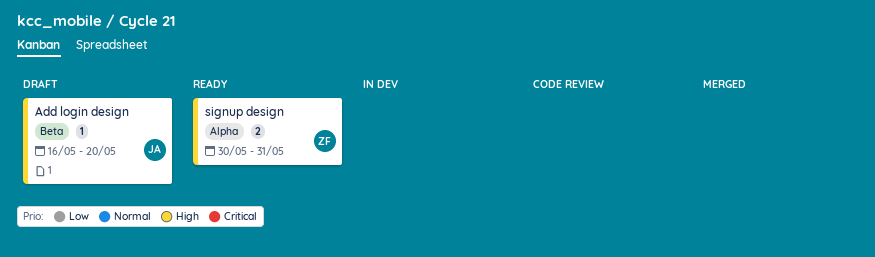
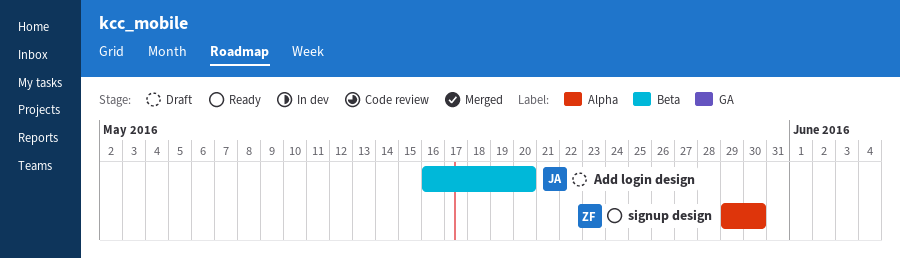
signup design, start: May 30 -> May 29
signup design, due: May 31 -> May 30

